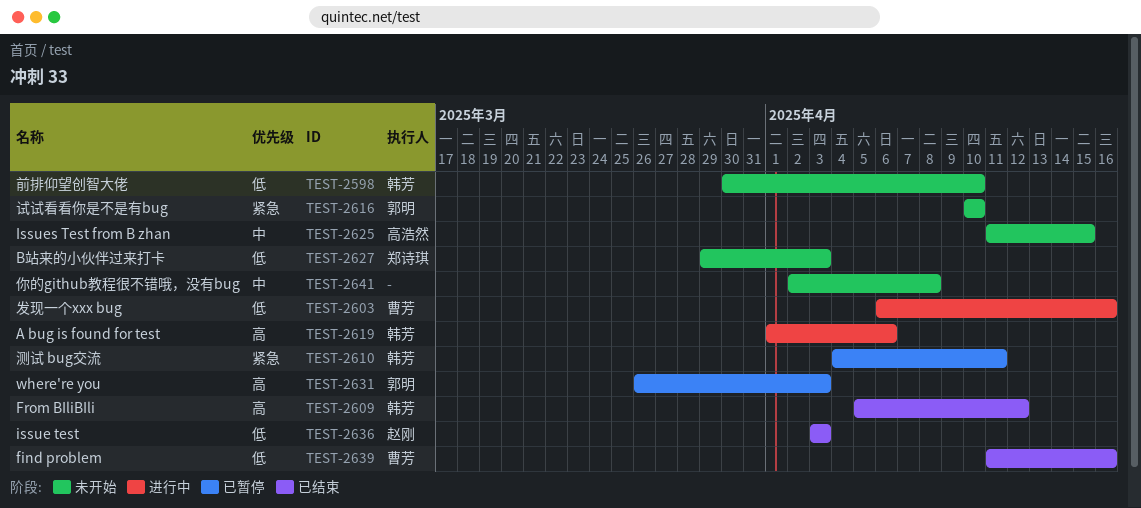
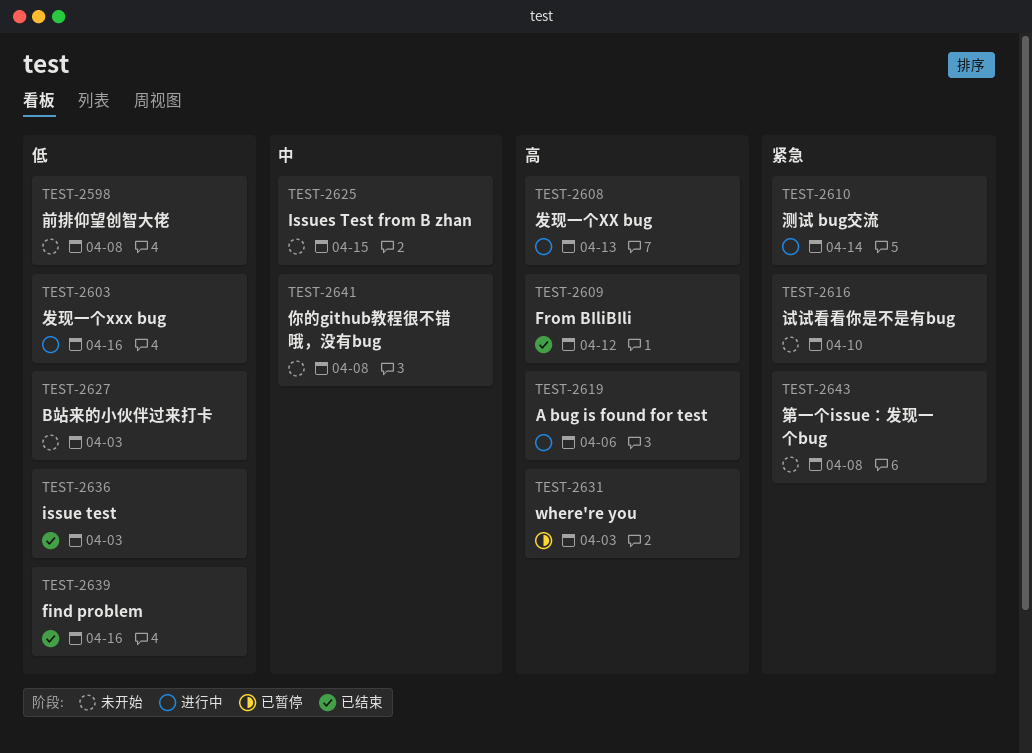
TEST-2598, due: Apr 10 -> Apr 8
TEST-2608: none -> present
TEST-2610, status: 已暂停 -> 进行中
TEST-2610, due: Apr 11 -> Apr 14
TEST-2643: none -> present

